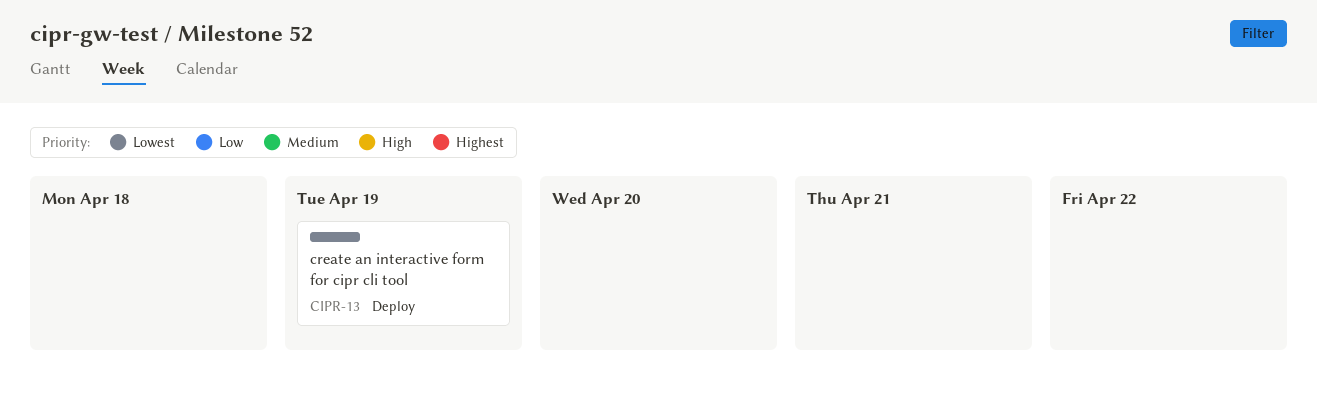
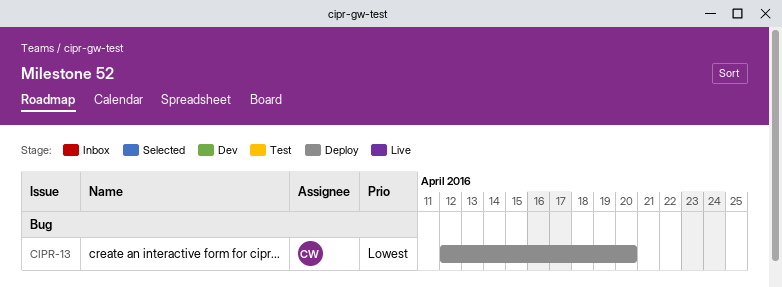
CIPR-13, due: Apr 19 -> Apr 20

